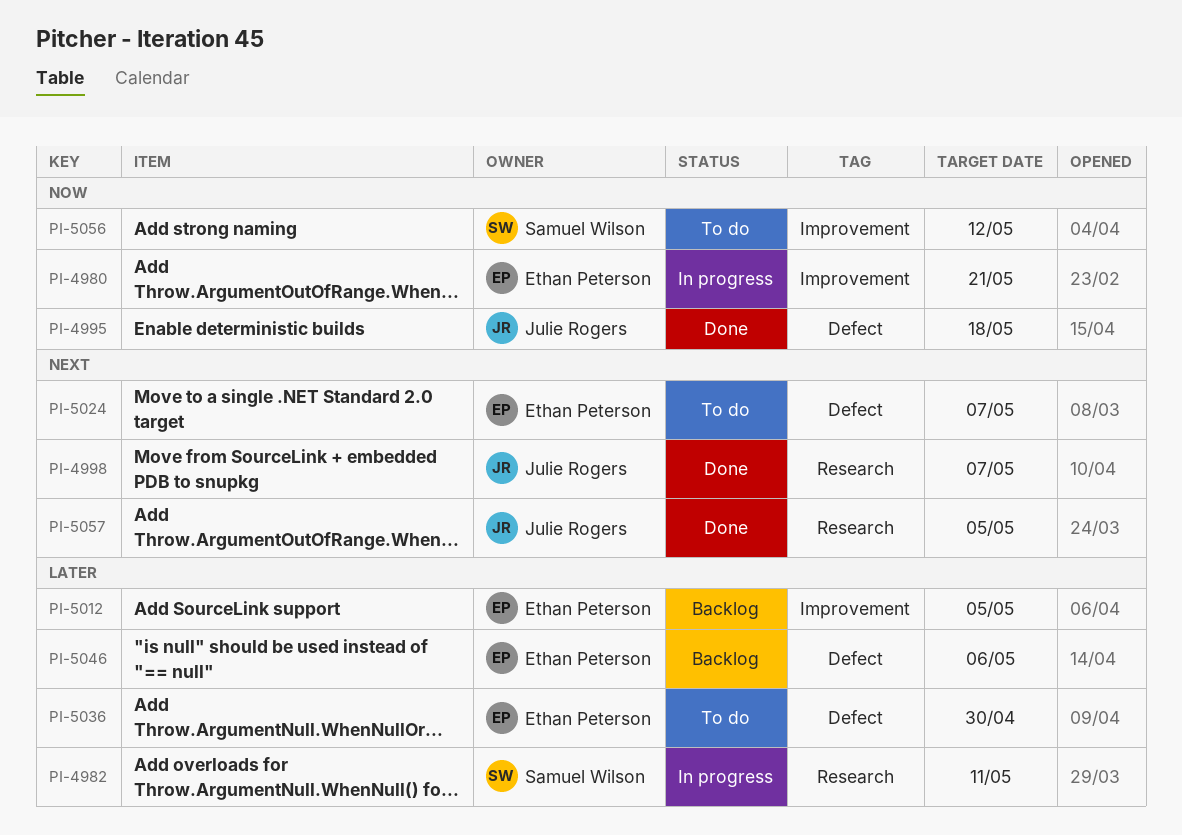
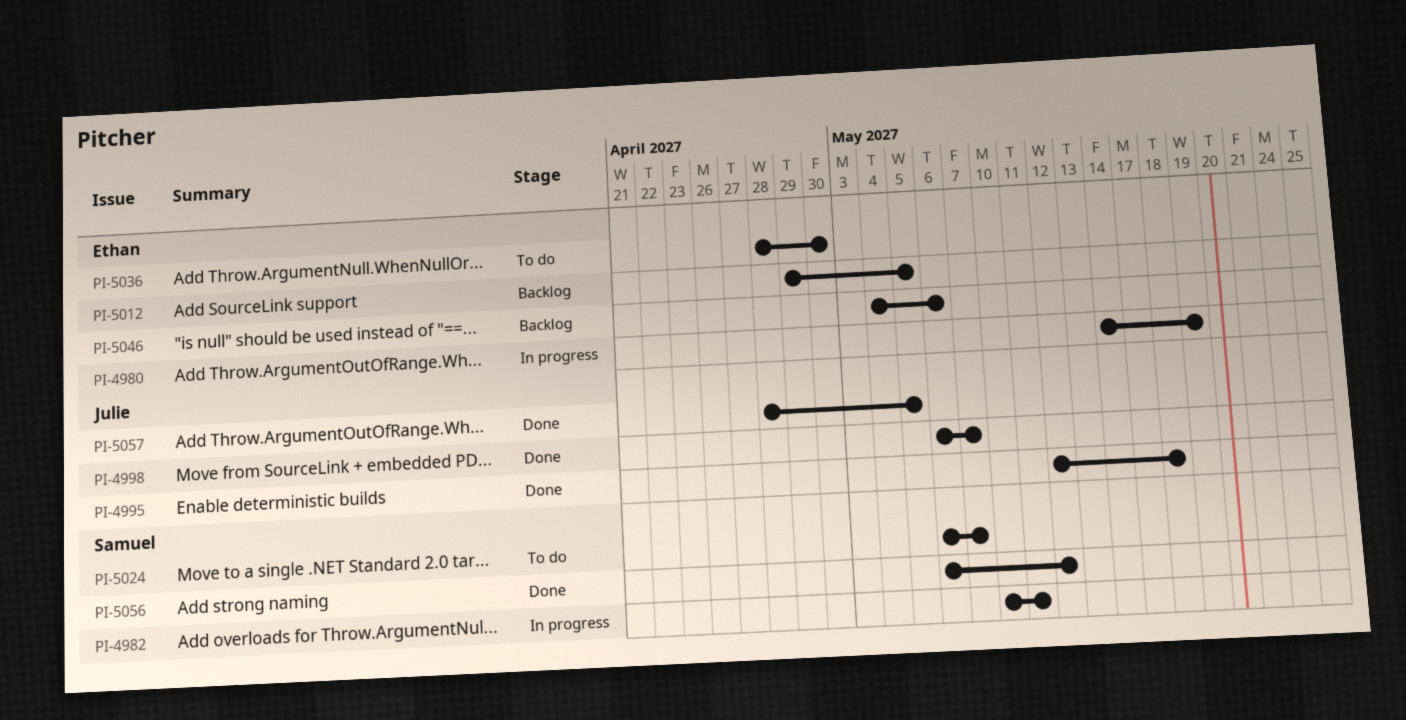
PI-4980, due: May 21 -> May 19
PI-5024, owner: Ethan Peterson -> Samuel Wilson
PI-5056, status: To do -> Done

